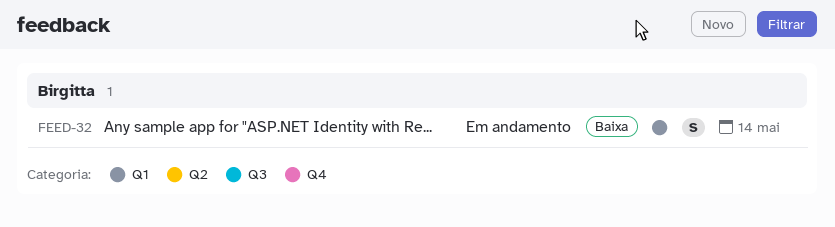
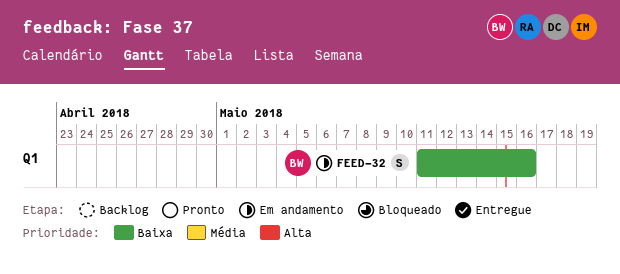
FEED-32, due: May 14 -> May 16

